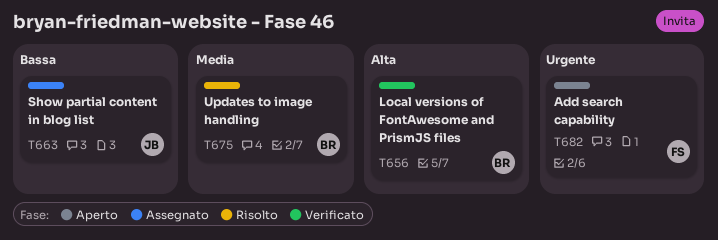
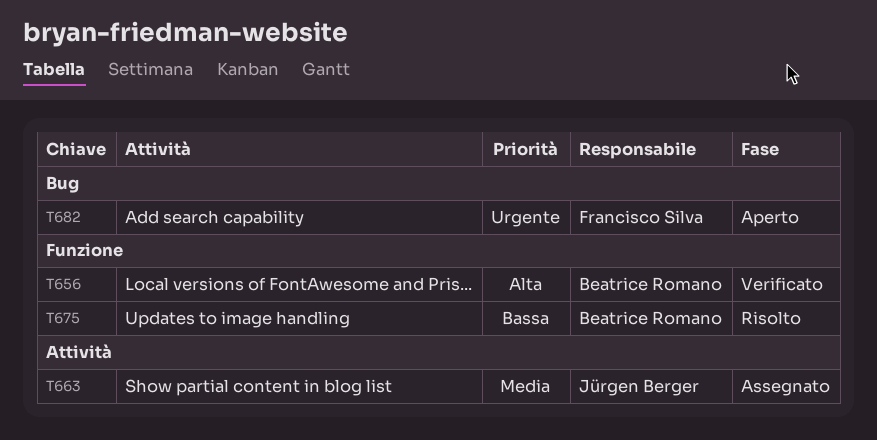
T663, priority: Bassa -> Media
T675, priority: Media -> Bassa

